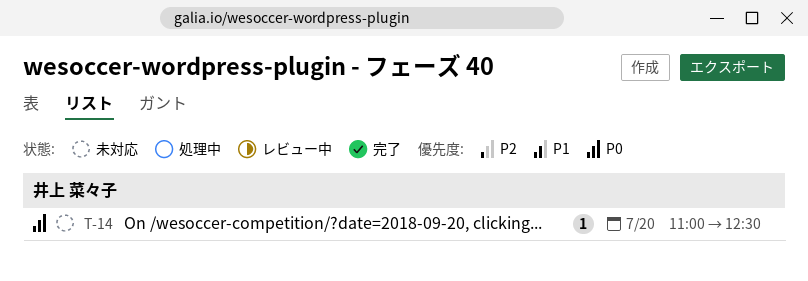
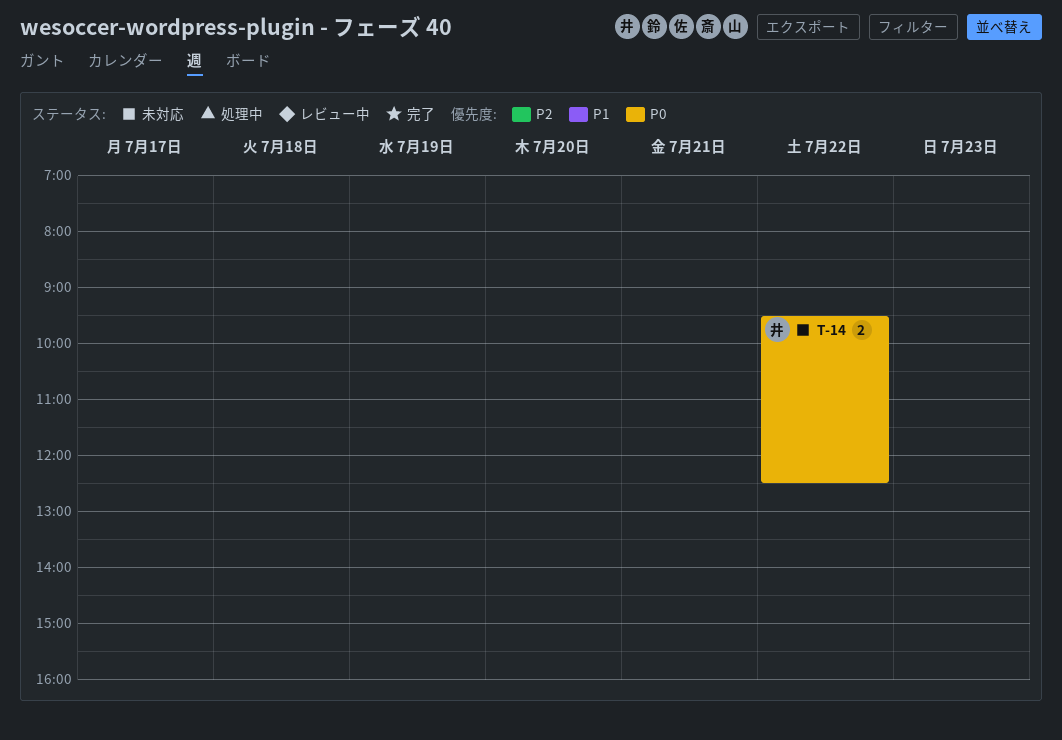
T-14, estimate: 1 -> 2
T-14, day: Jul 20 -> Jul 22
T-14, begins: 11:00 -> 09:30

